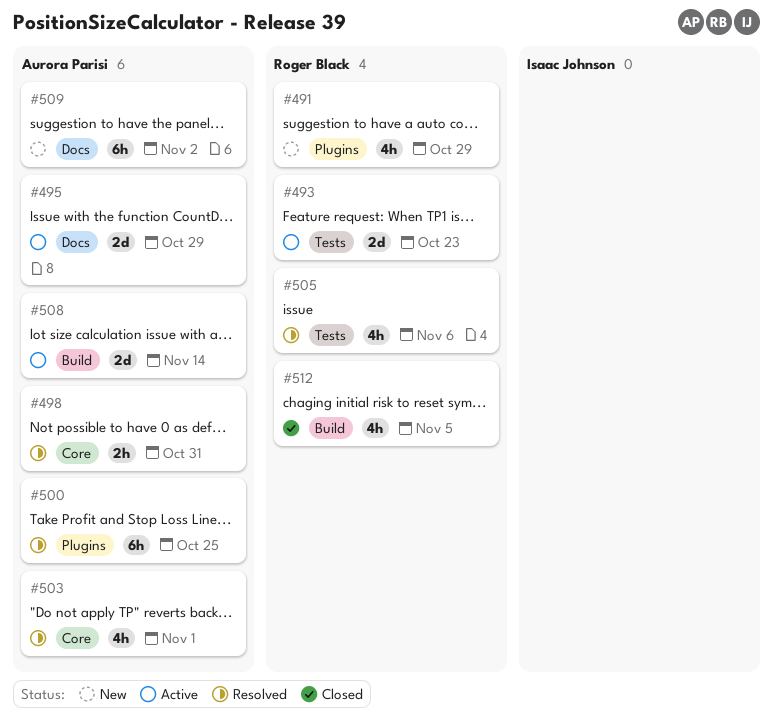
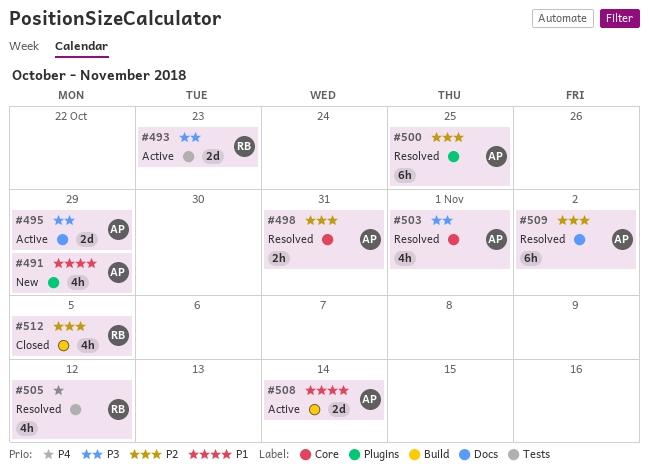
#491, owner: Roger Black -> Aurora Parisi
#505, due: Nov 6 -> Nov 12
#509, status: New -> Resolved

